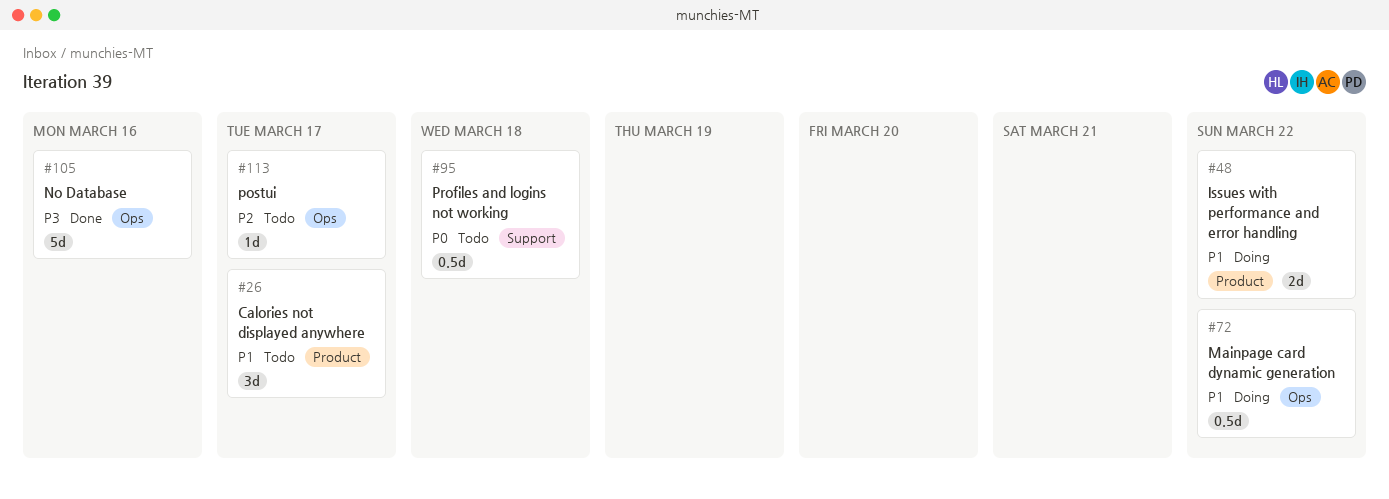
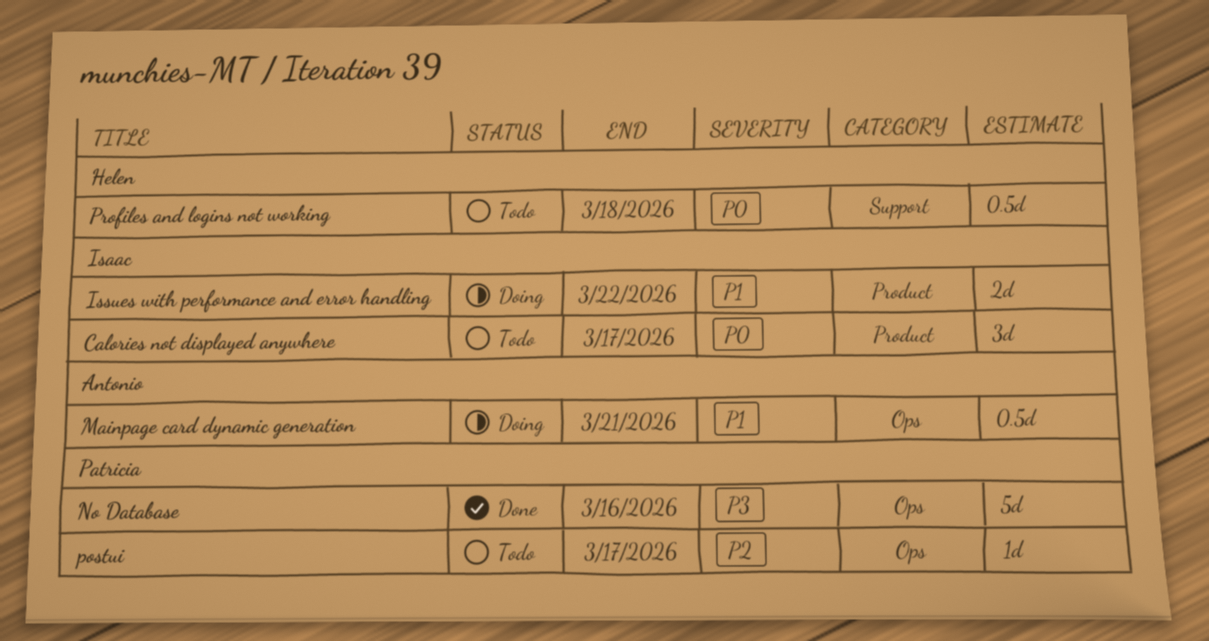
Calories not displayed anywhere, priority: P1 -> P0
Mainpage card dynamic generation, due: Mar 22 -> Mar 21

